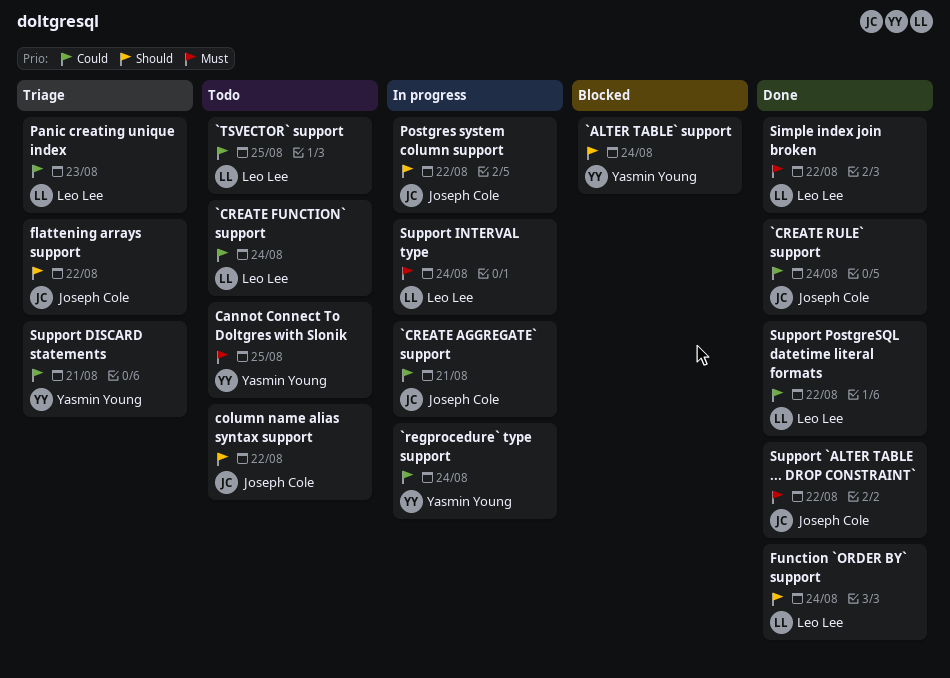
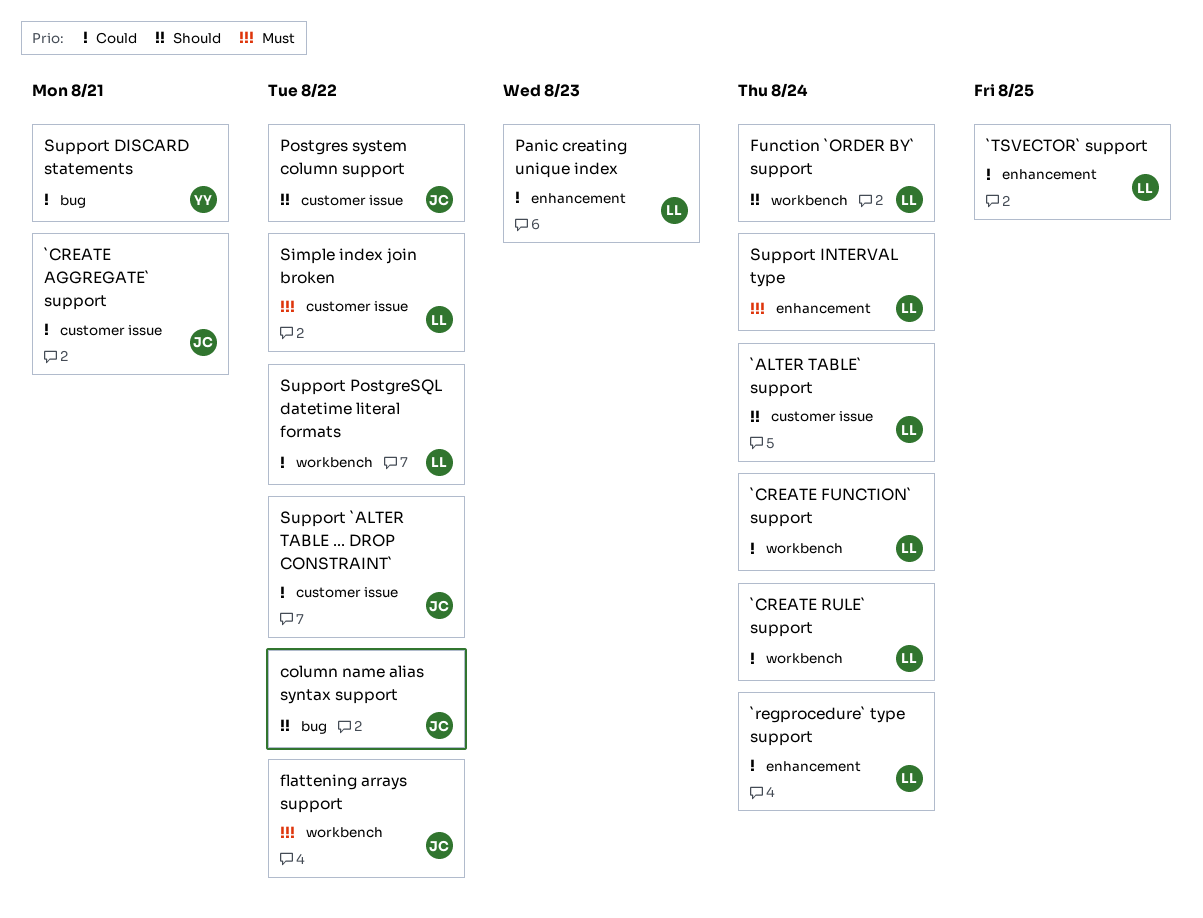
`ALTER TABLE` support, owner: Yasmin Young -> Leo Lee
`CREATE RULE` support, owner: Joseph Cole -> Leo Lee
`regprocedure` type support, owner: Yasmin Young -> Leo Lee
Cannot Connect To Doltgres with Slonik: present -> none
flattening arrays support, priority: Should -> Must
Support `ALTER TABLE ... DROP CONSTRAINT`, priority: Must -> Could

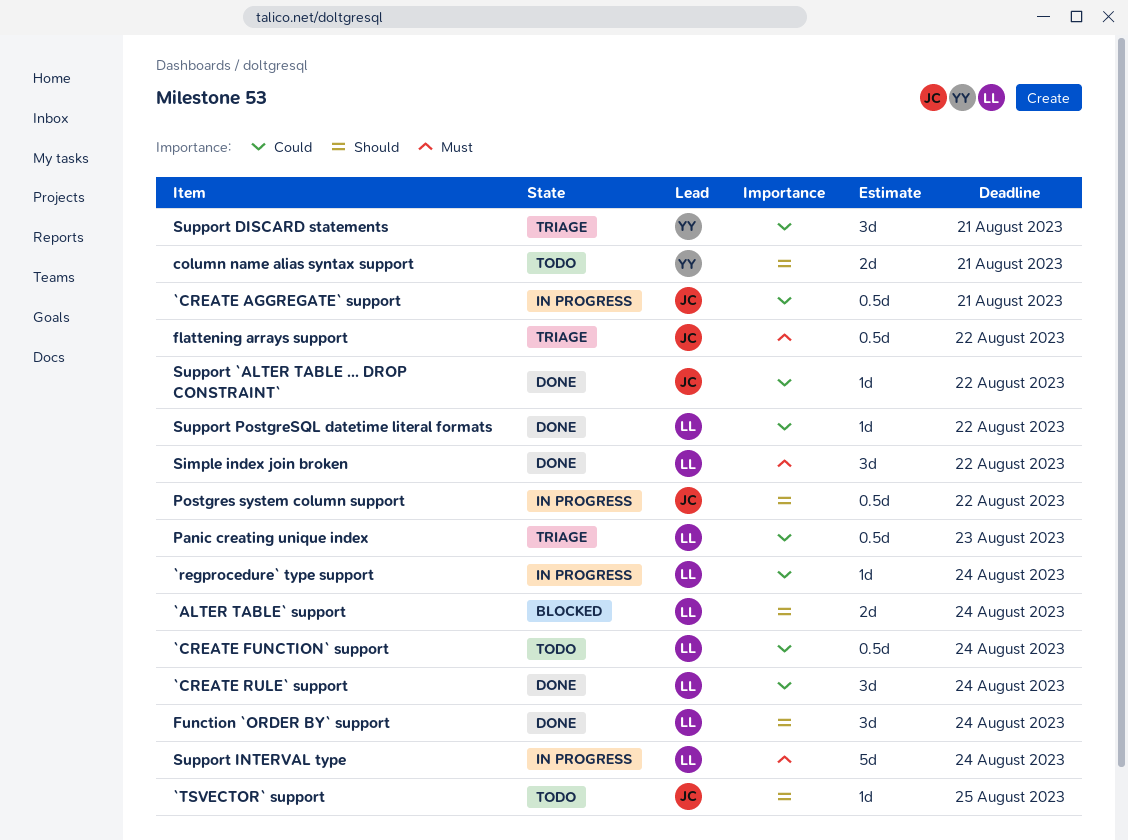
`TSVECTOR` support, owner: LL -> JC
`TSVECTOR` support, priority: Could -> Should
column name alias syntax support, owner: JC -> YY
column name alias syntax support, due: Aug 22 -> Aug 21

